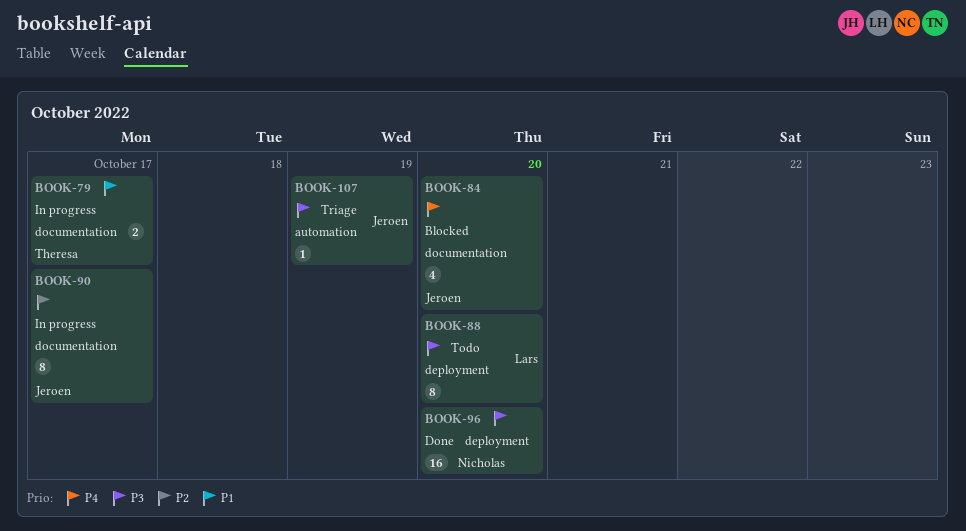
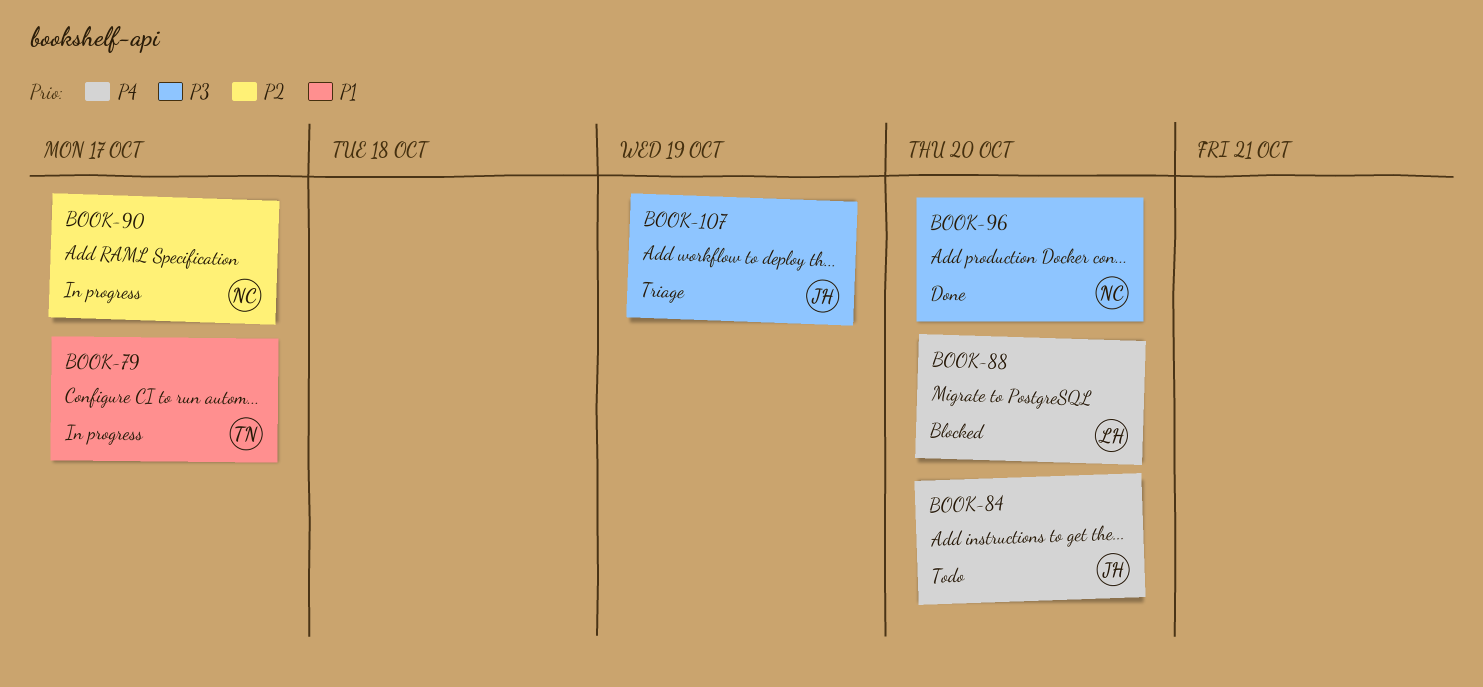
BOOK-84, status: Blocked -> Todo
BOOK-88, status: Todo -> Blocked
BOOK-88, priority: P3 -> P4
BOOK-90, owner: Jeroen -> Nicholas

